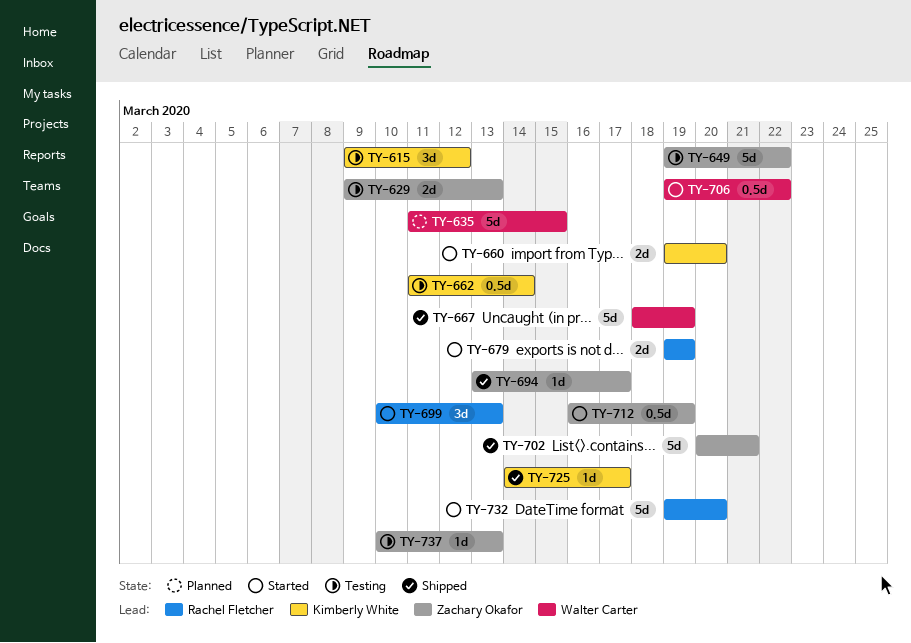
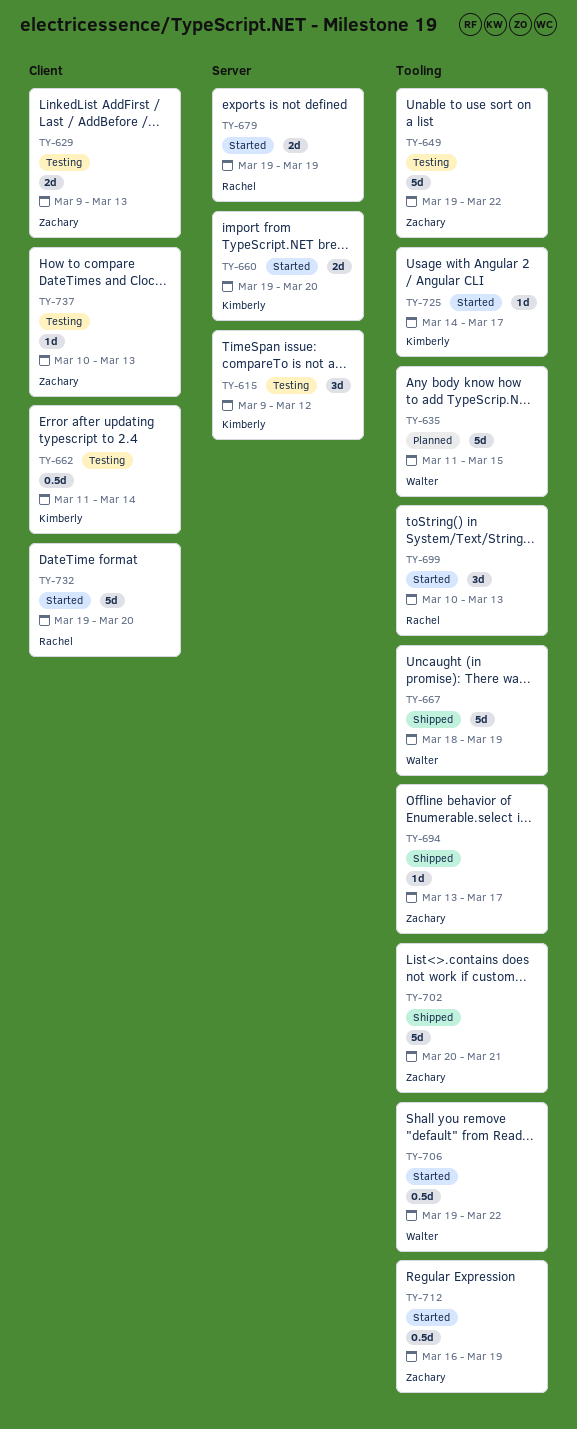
TY-725, status: Shipped -> Started

